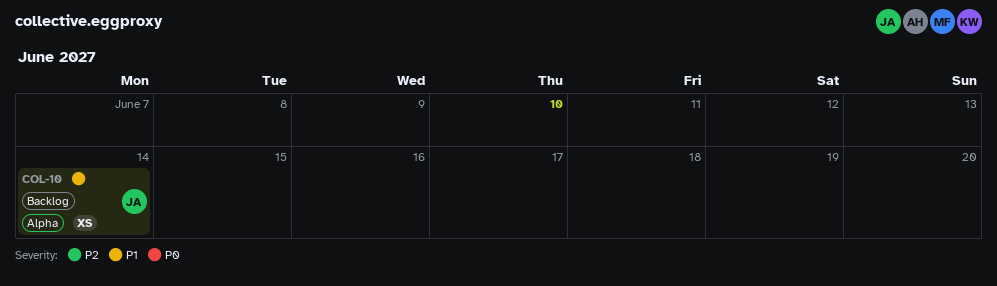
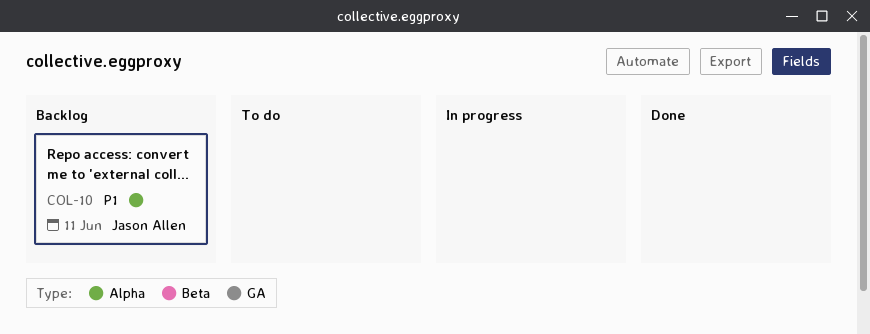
COL-10, due: Jun 14 -> Jun 11

